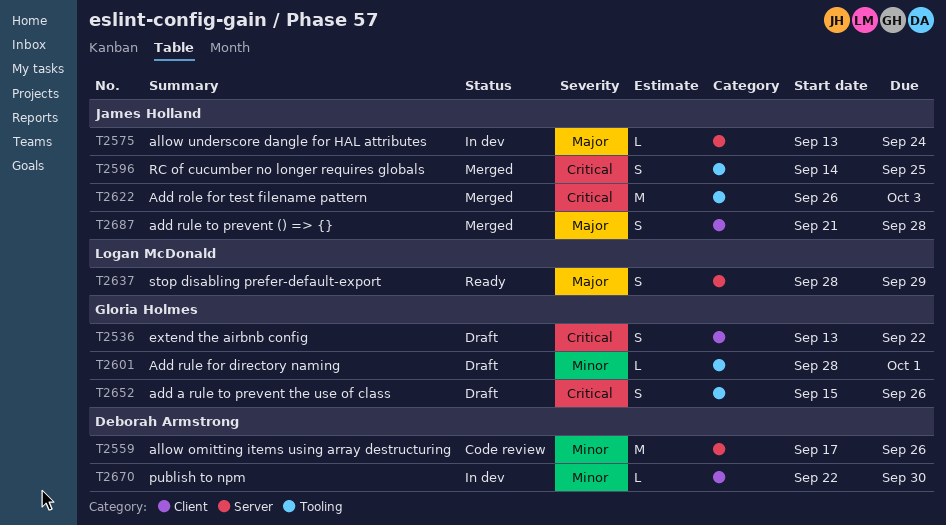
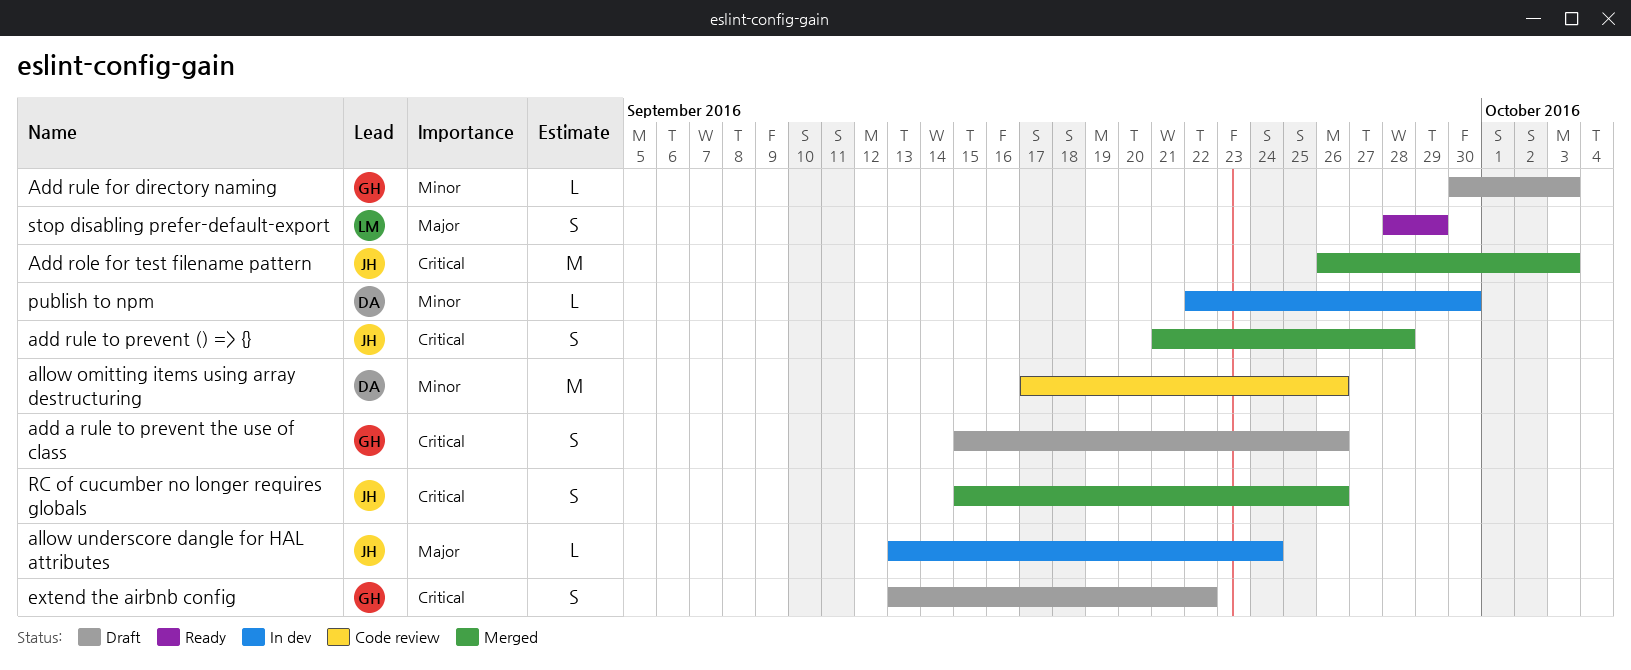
Add rule for directory naming, start: Sep 28 -> Sep 30
Add rule for directory naming, due: Oct 1 -> Oct 3
add rule to prevent () => {}, priority: Major -> Critical
RC of cucumber no longer requires globals, start: Sep 14 -> Sep 15
RC of cucumber no longer requires globals, due: Sep 25 -> Sep 26

